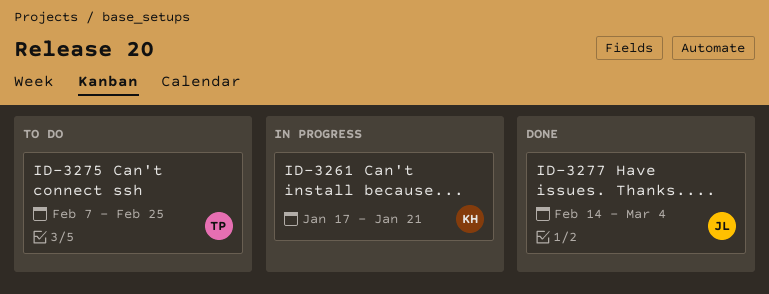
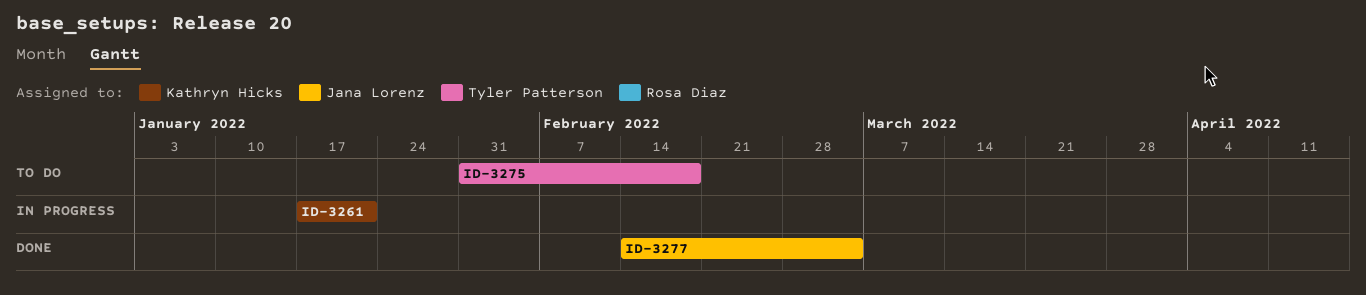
ID-3275, start: Feb 7 -> Jan 31
ID-3275, due: Feb 25 -> Feb 18

